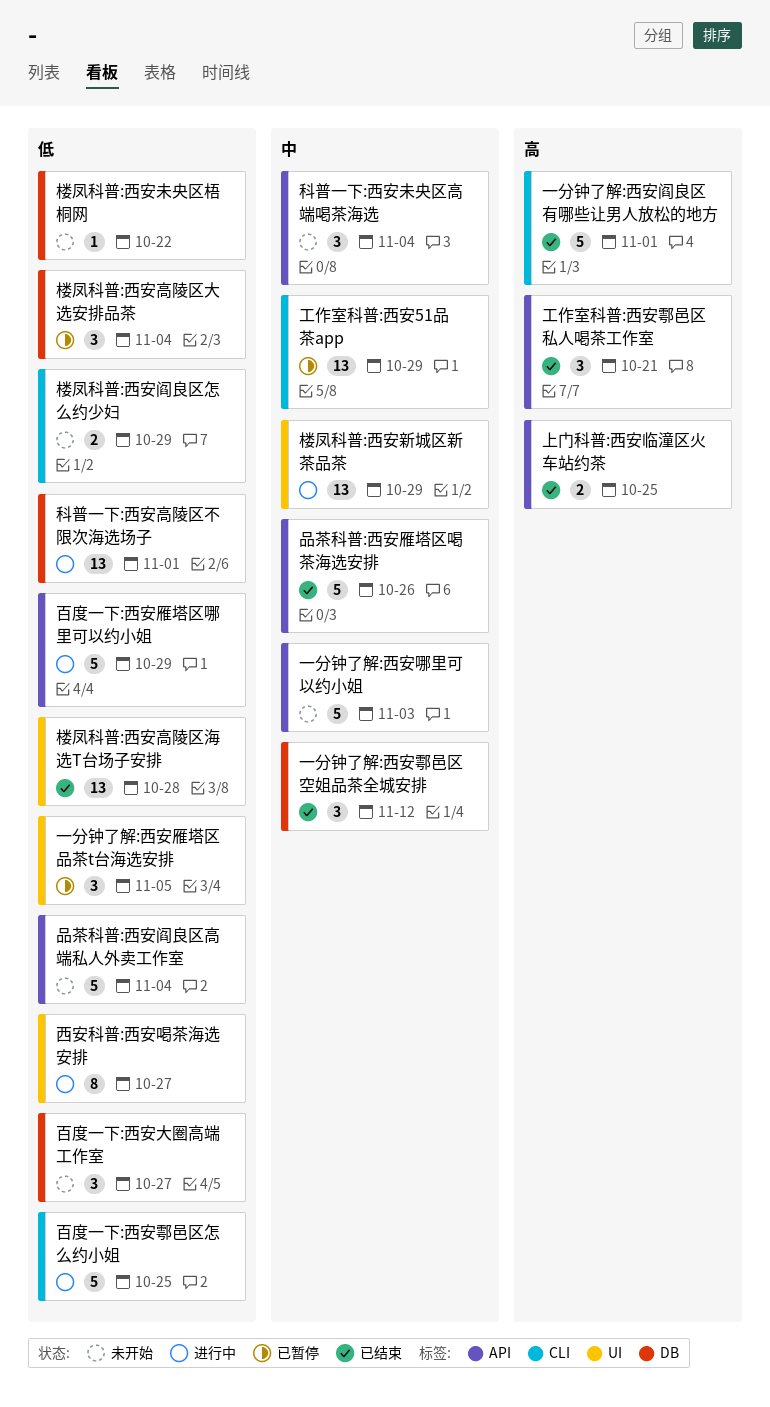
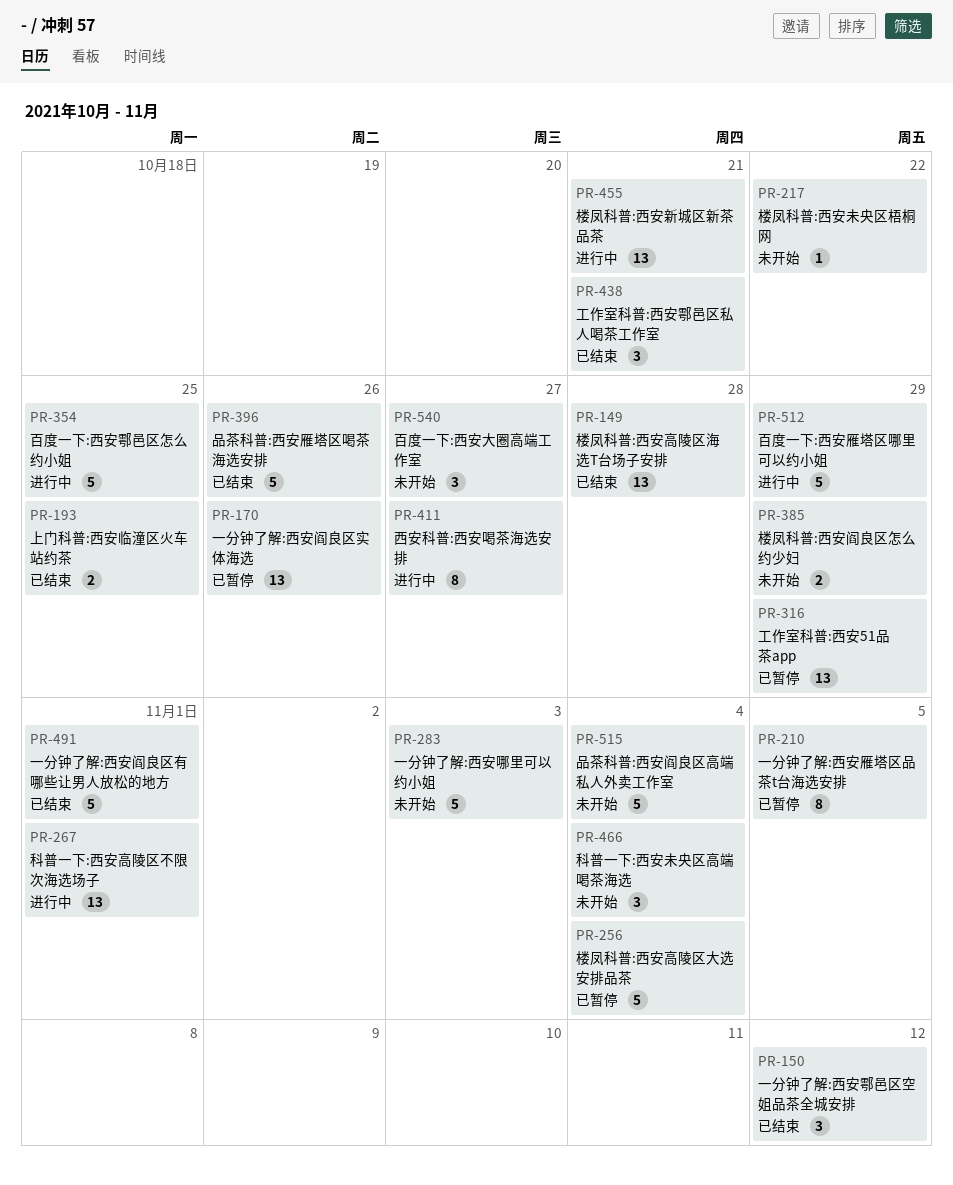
一分钟了解:西安阎良区实体海选: none -> present
一分钟了解:西安雁塔区品茶t台海选安排, estimate: 3 -> 8
楼凤科普:西安新城区新茶品茶, due: Oct 29 -> Oct 21
楼凤科普:西安高陵区大选安排品茶, estimate: 3 -> 5

